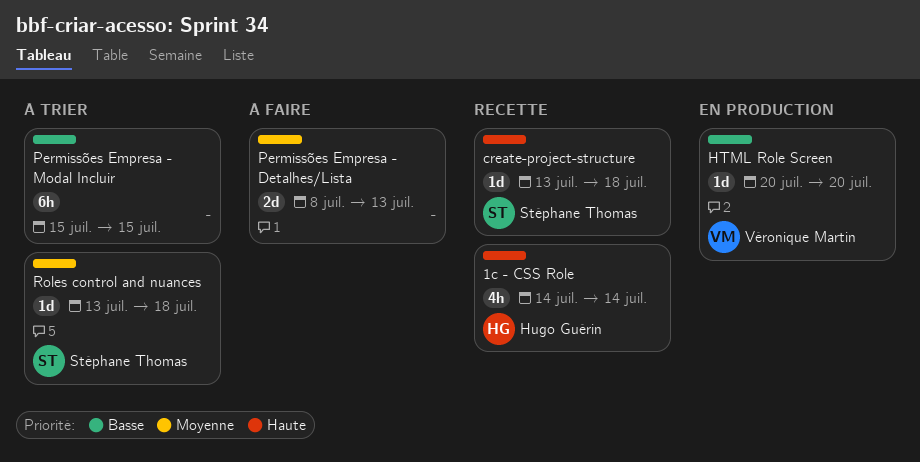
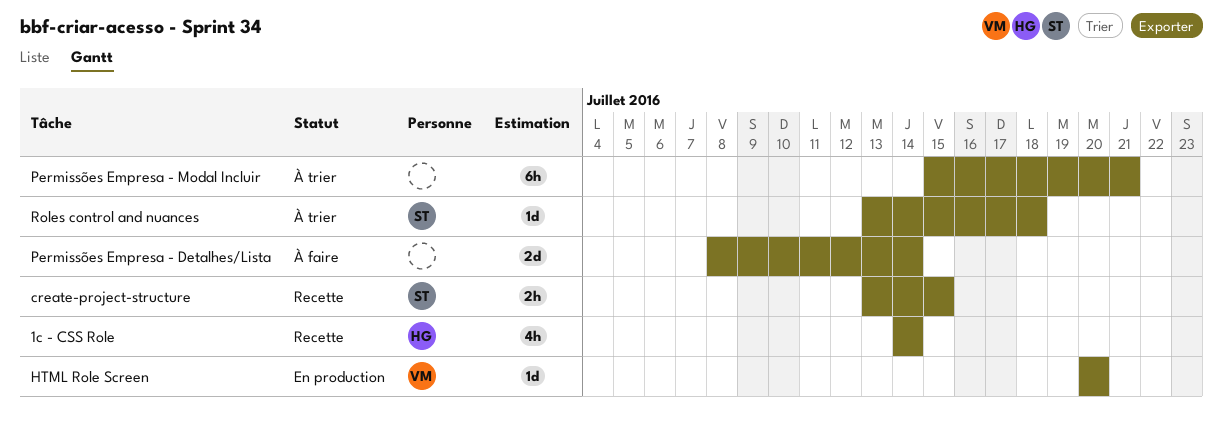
create-project-structure, estimate: 1d -> 2h
create-project-structure, due: Jul 18 -> Jul 15
Permissões Empresa - Detalhes/Lista, due: Jul 13 -> Jul 14
Permissões Empresa - Modal Incluir, due: Jul 15 -> Jul 21

